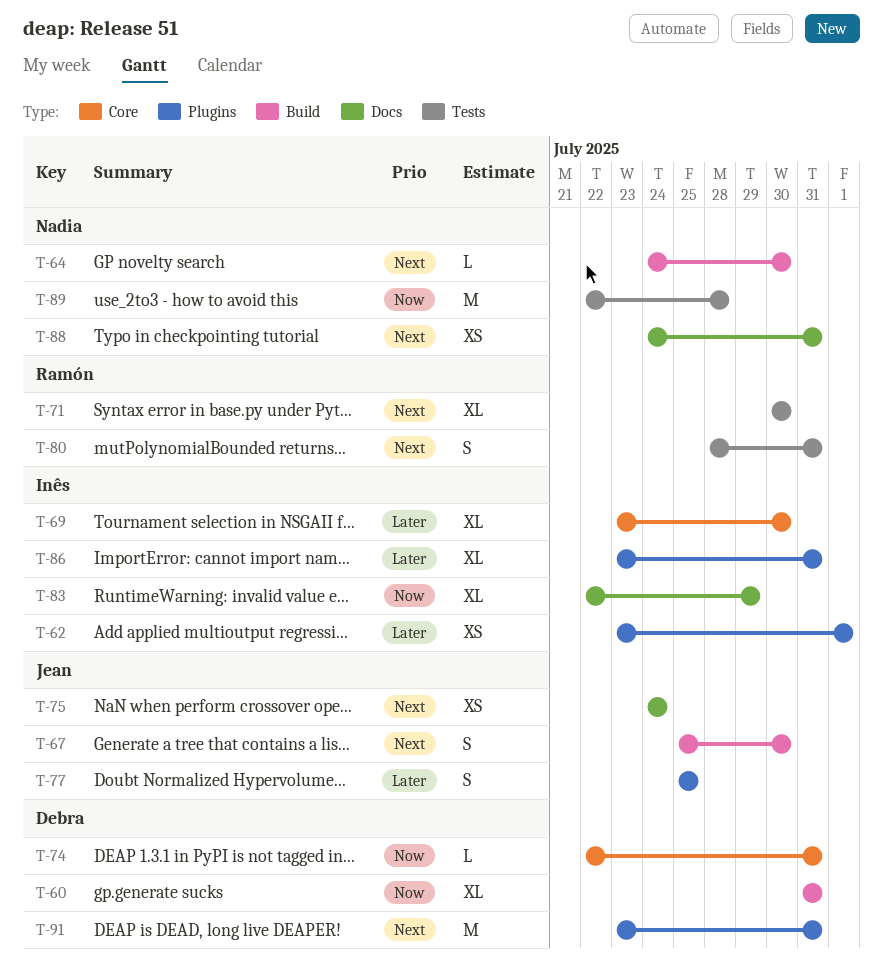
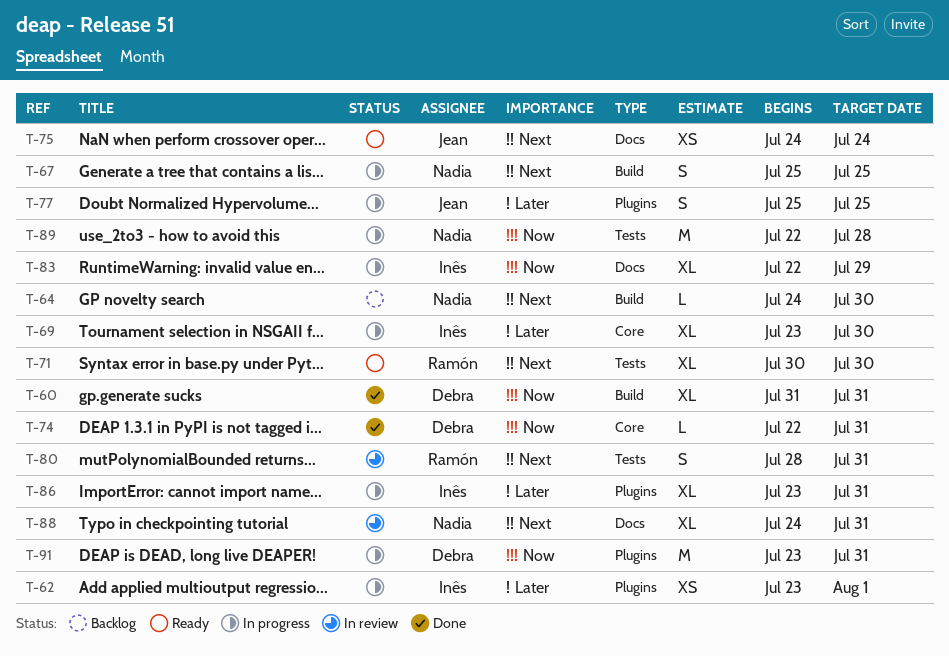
T-67, owner: Jean -> Nadia
T-67, due: Jul 30 -> Jul 25
T-88, estimate: XS -> XL
T-91, priority: Next -> Now

